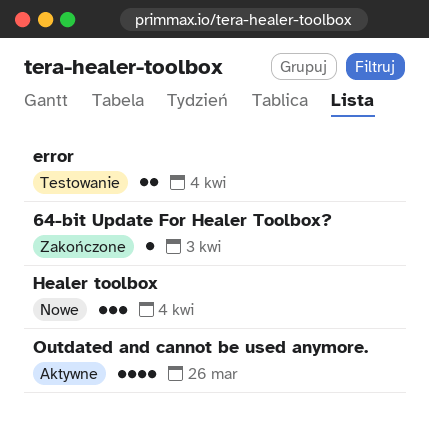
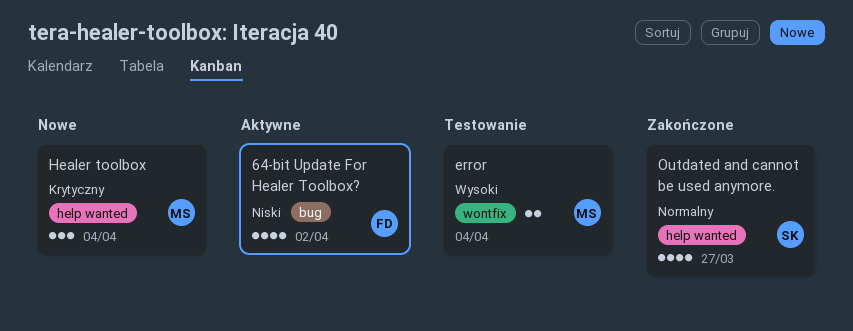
64-bit Update For Healer Toolbox?, status: Zakończone -> Aktywne
64-bit Update For Healer Toolbox?, estimate: 1 -> 4
64-bit Update For Healer Toolbox?, due: Apr 3 -> Apr 2
Outdated and cannot be used anymore., status: Aktywne -> Zakończone
Outdated and cannot be used anymore., due: Mar 26 -> Mar 27

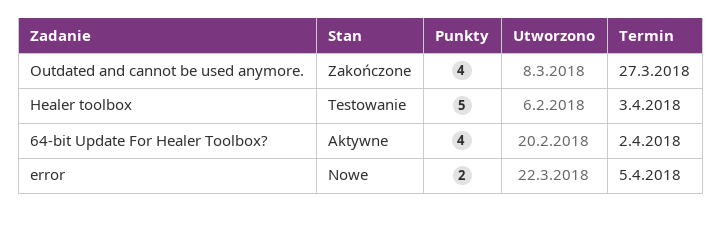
error, status: Testowanie -> Nowe
error, due: Apr 4 -> Apr 5
Healer toolbox, status: Nowe -> Testowanie
Healer toolbox, estimate: 3 -> 5
Healer toolbox, due: Apr 4 -> Apr 3

